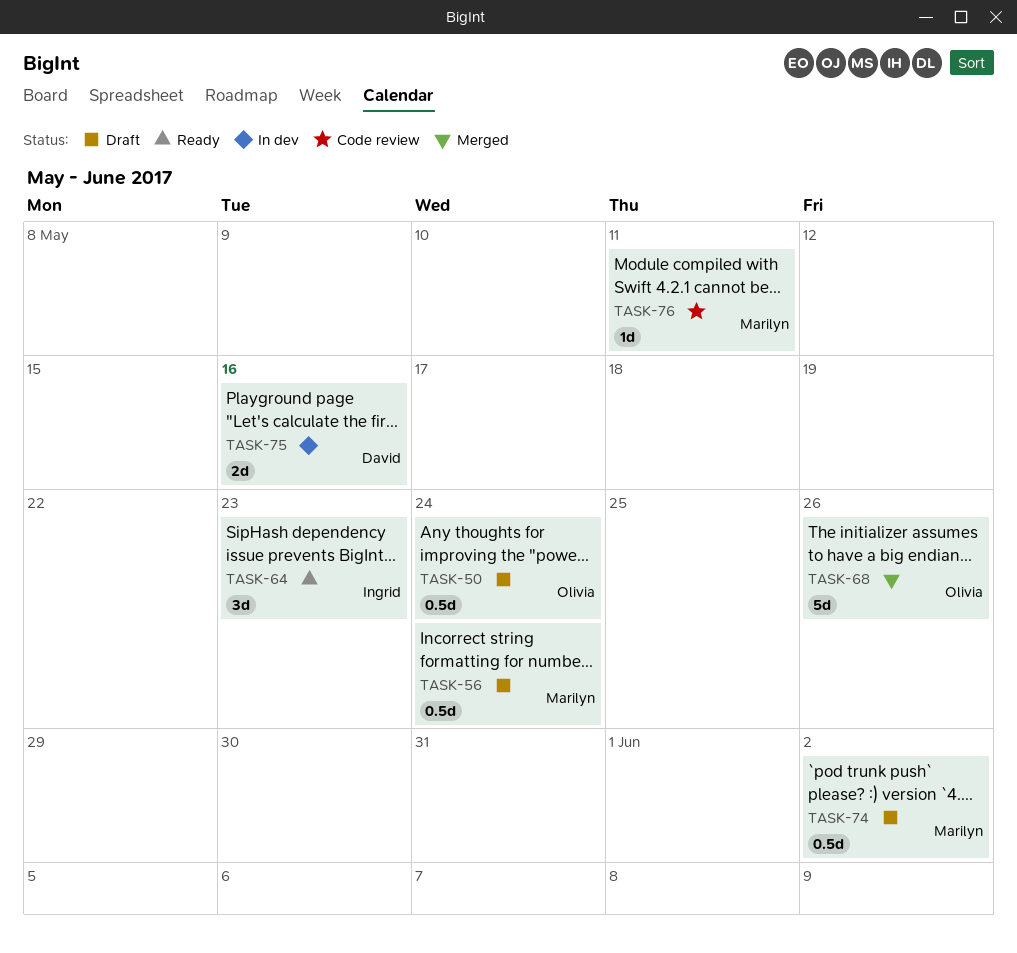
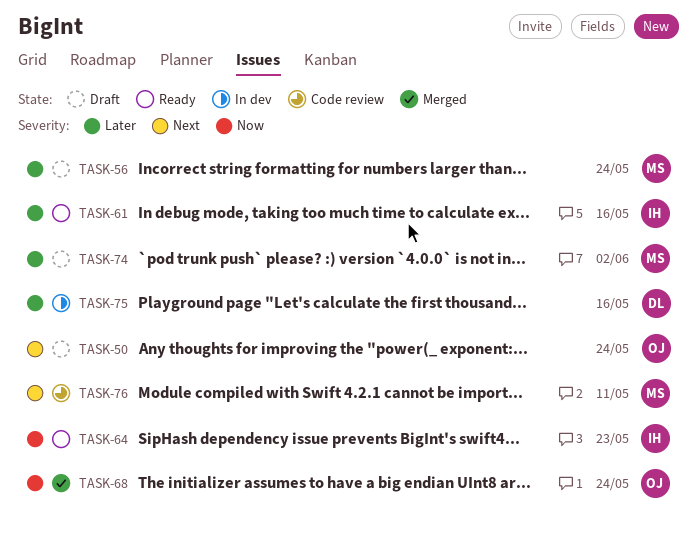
TASK-61: none -> present
TASK-68, due: May 26 -> May 24

